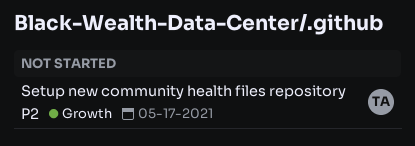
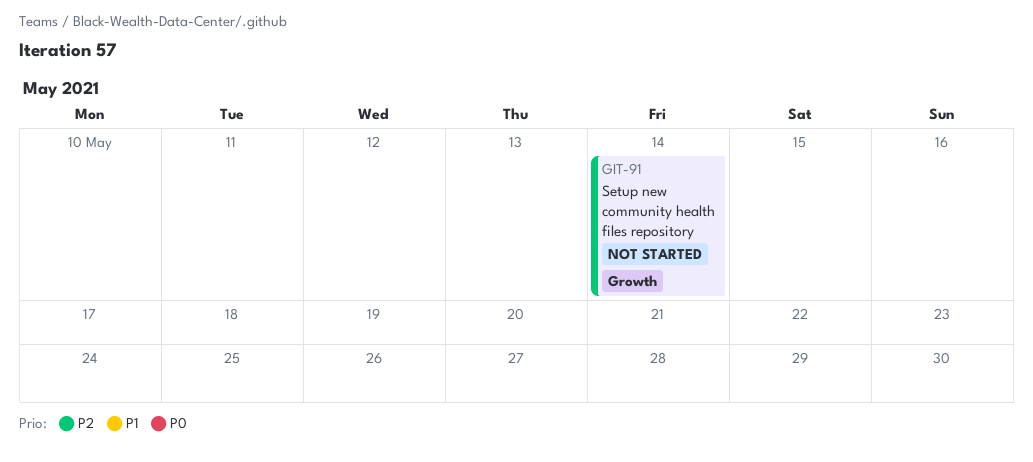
Setup new community health files repository, due: May 17 -> May 14

